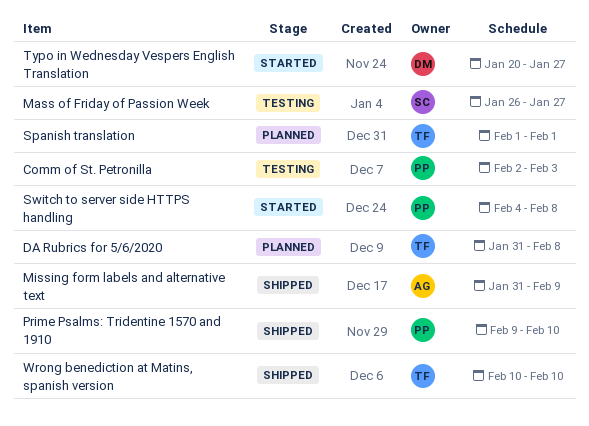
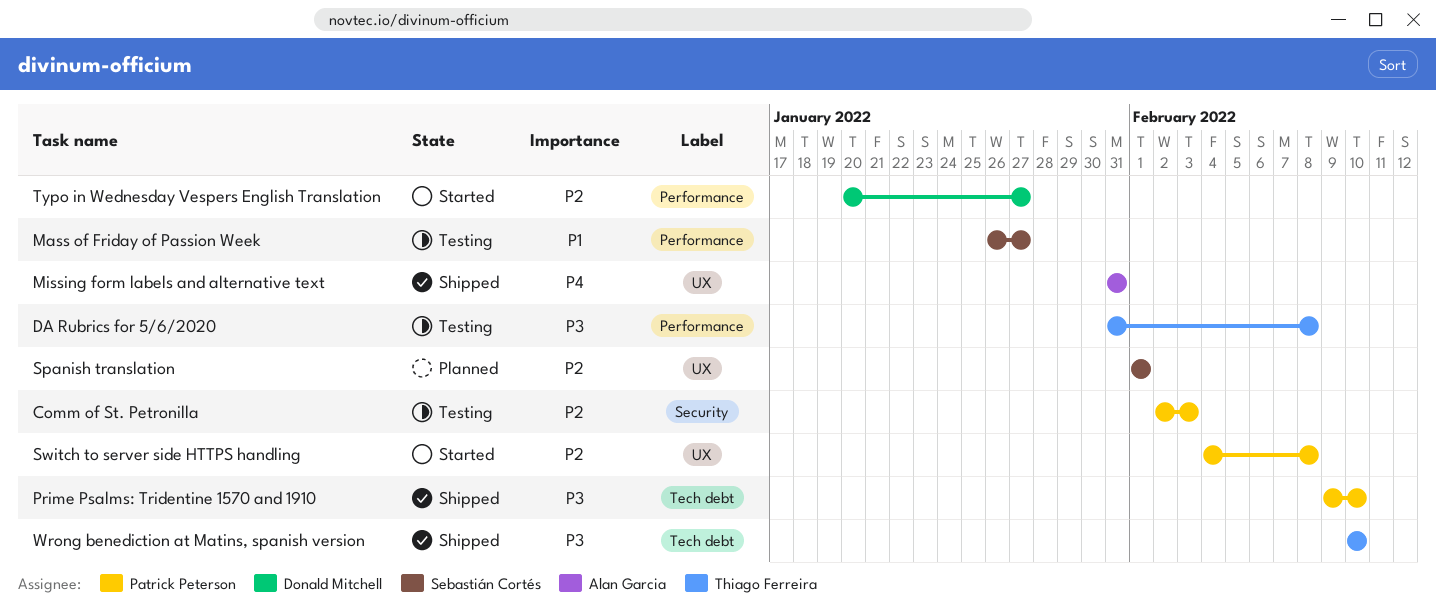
DA Rubrics for 5/6/2020, status: Planned -> Testing
Missing form labels and alternative text, due: Feb 9 -> Jan 31
Spanish translation, owner: Thiago Ferreira -> Sebastián Cortés

